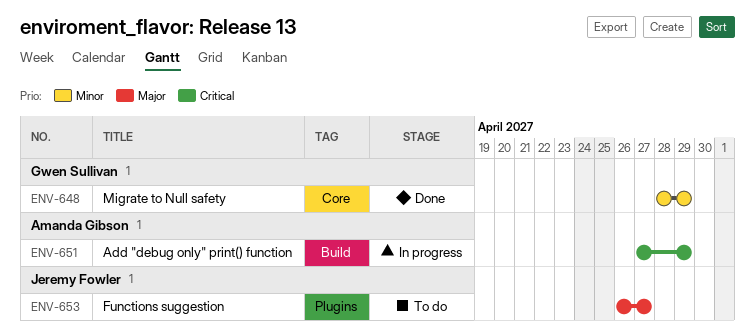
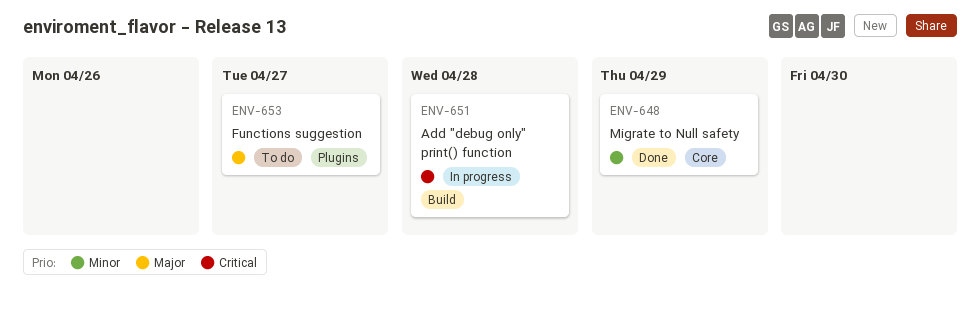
ENV-651, due: Apr 29 -> Apr 28

